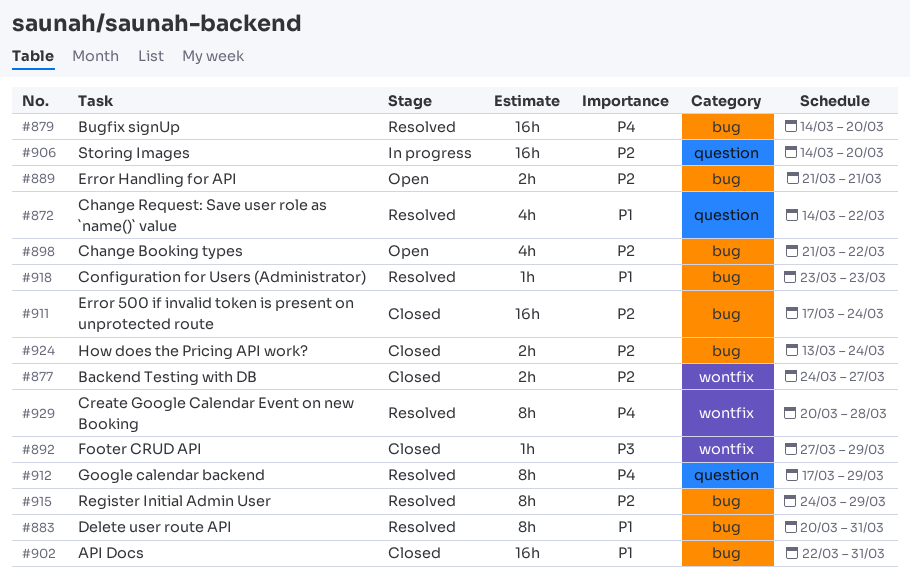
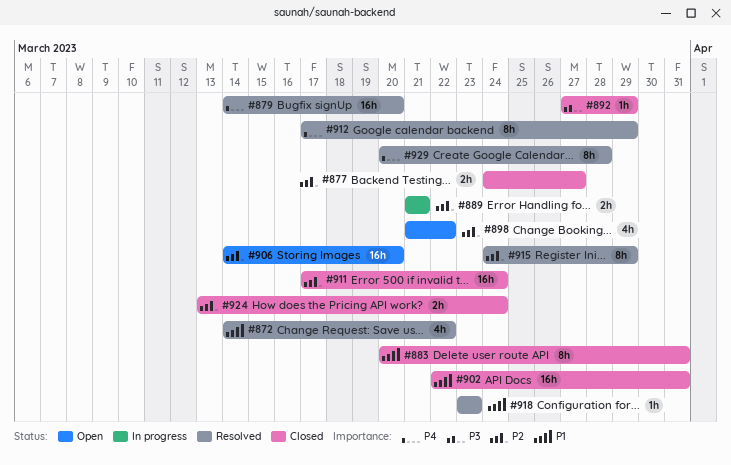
#883, status: Resolved -> Closed
#889, status: Open -> In progress
#906, status: In progress -> Open

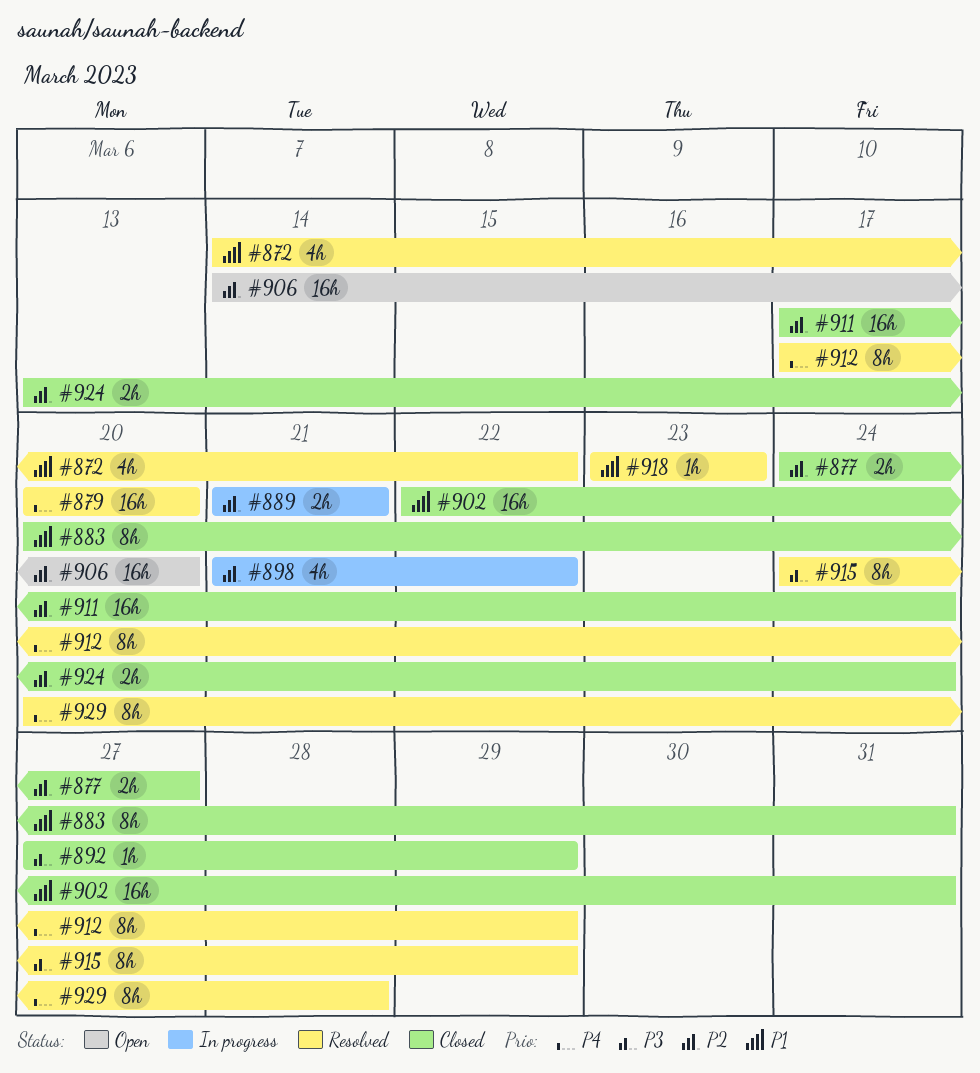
#879, start: Mar 14 -> Mar 20
#898, status: Open -> In progress
#915, priority: P2 -> P3

